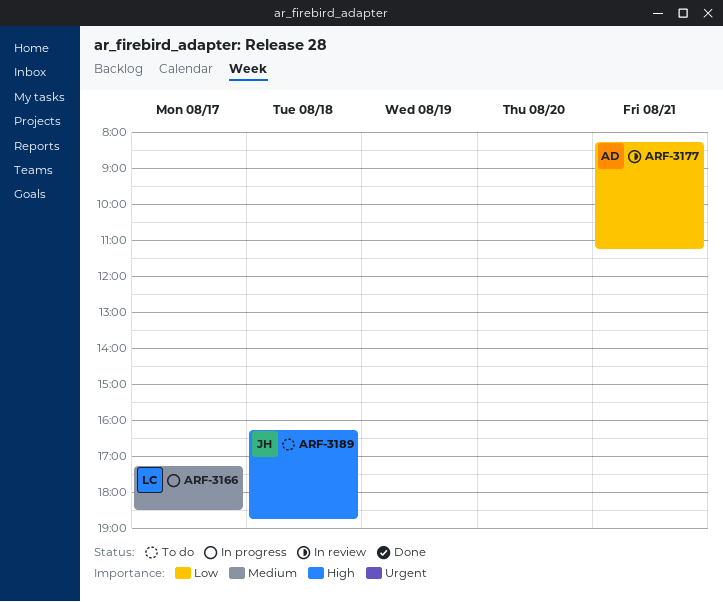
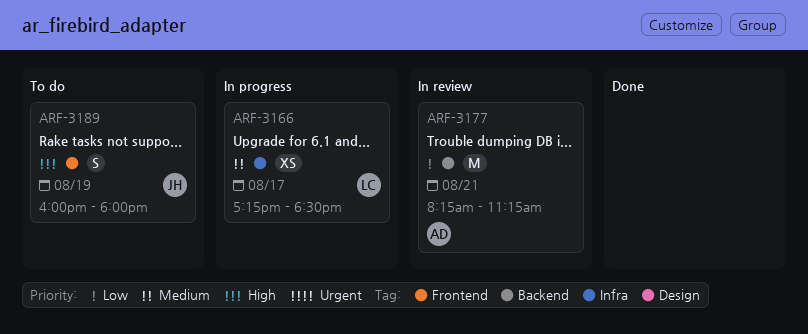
ARF-3189, day: Aug 18 -> Aug 19
ARF-3189, begins: 16:15 -> 16:00
ARF-3189, ends: 18:45 -> 18:00

